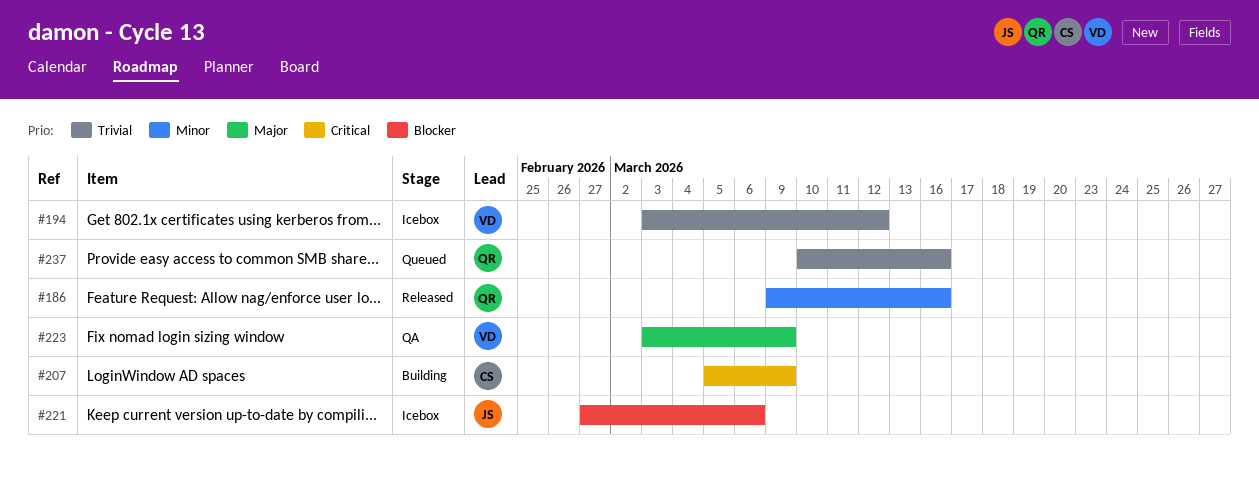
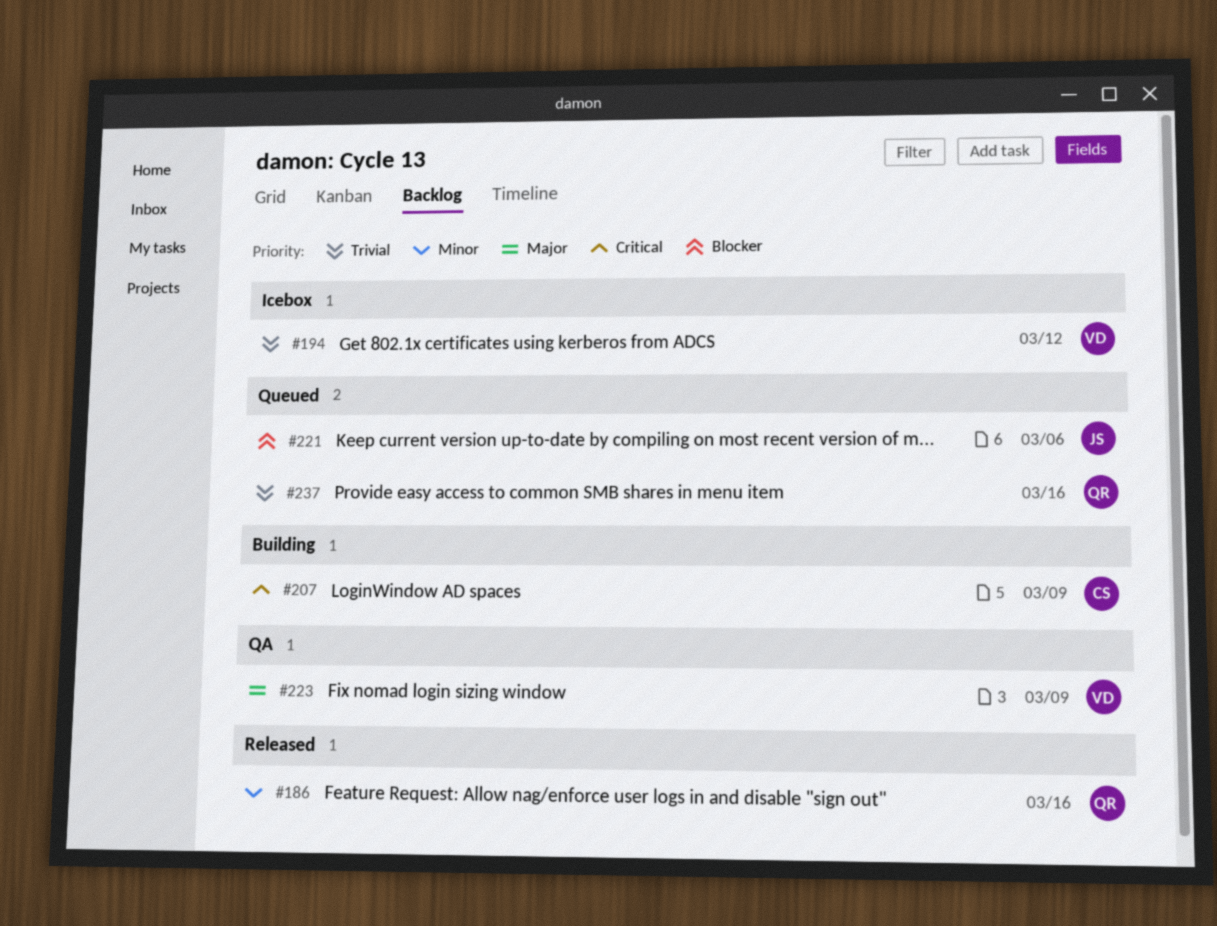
#221, status: Icebox -> Queued

